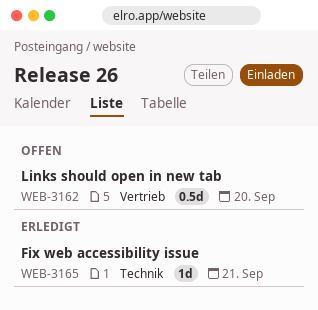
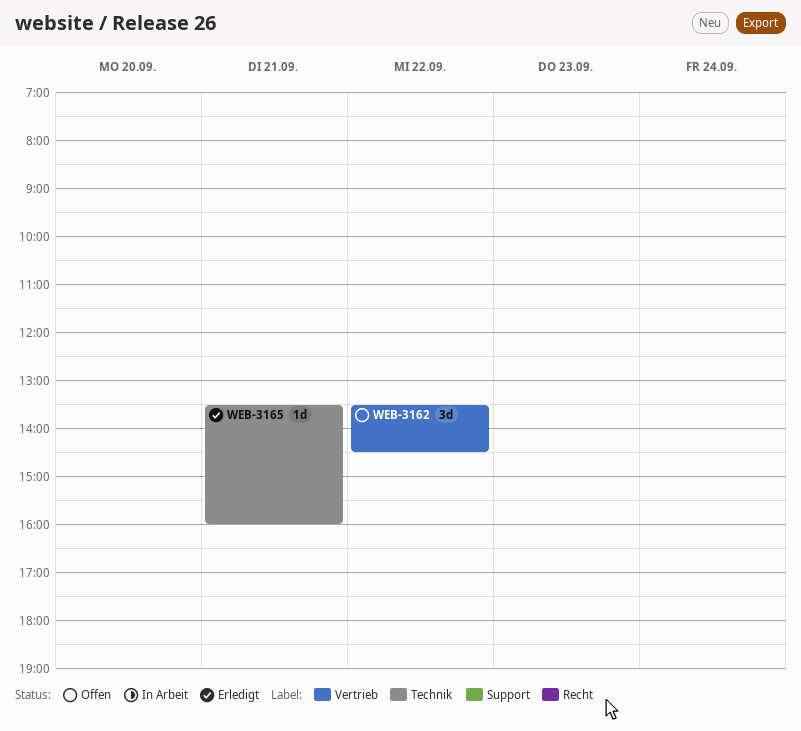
WEB-3162, estimate: 0.5d -> 3d
WEB-3162, day: Sep 20 -> Sep 22

